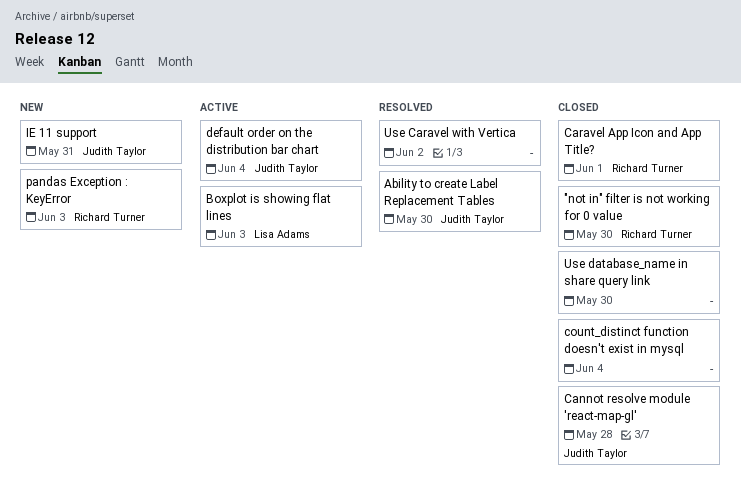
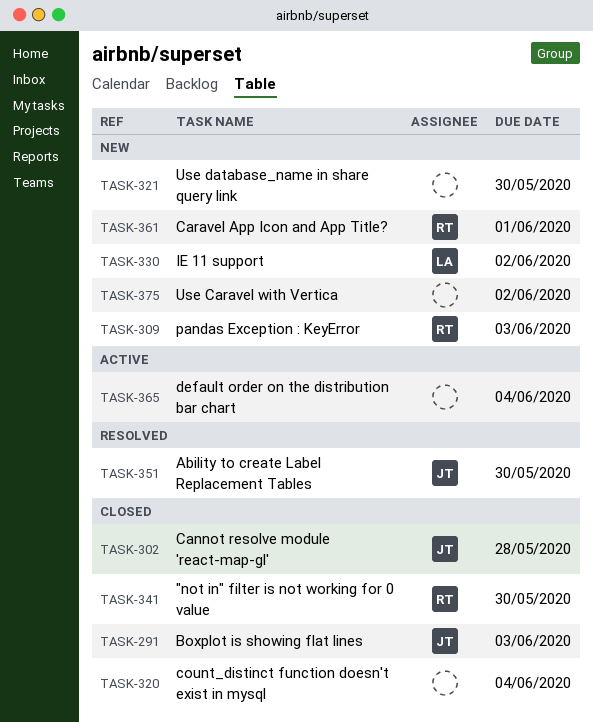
Boxplot is showing flat lines, status: Active -> Closed
Boxplot is showing flat lines, owner: Lisa Adams -> Judith Taylor
Caravel App Icon and App Title?, status: Closed -> New
default order on the distribution bar chart, owner: Judith Taylor -> none
IE 11 support, owner: Judith Taylor -> Lisa Adams
IE 11 support, due: May 31 -> Jun 2
Use Caravel with Vertica, status: Resolved -> New
Use database_name in share query link, status: Closed -> New

